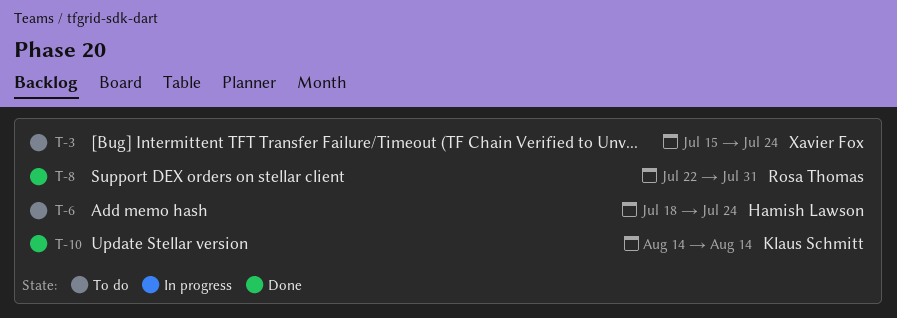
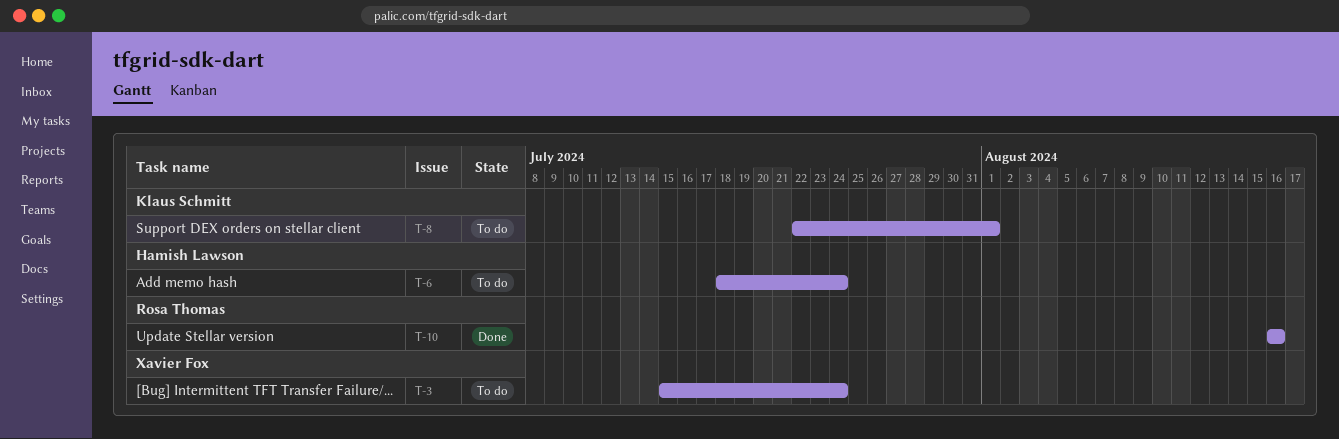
T-8, status: Done -> To do
T-8, owner: Rosa Thomas -> Klaus Schmitt
T-8, due: Jul 31 -> Aug 1
T-10, owner: Klaus Schmitt -> Rosa Thomas
T-10, start: Aug 14 -> Aug 16
T-10, due: Aug 14 -> Aug 16

